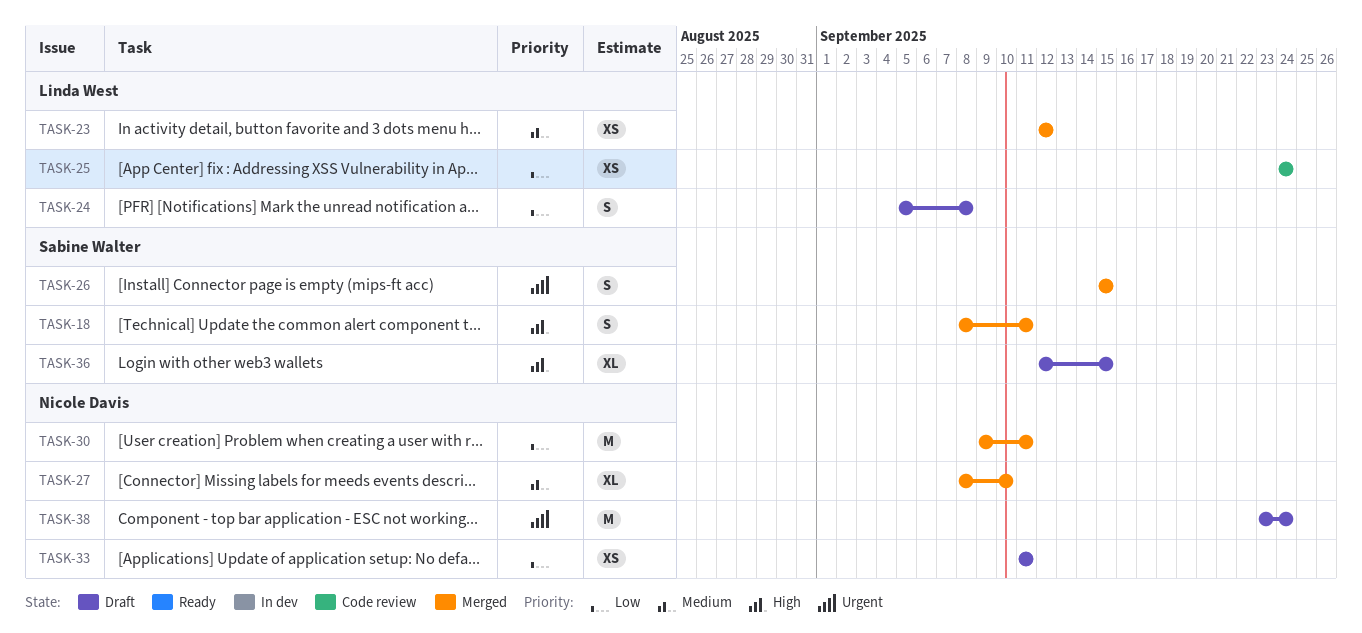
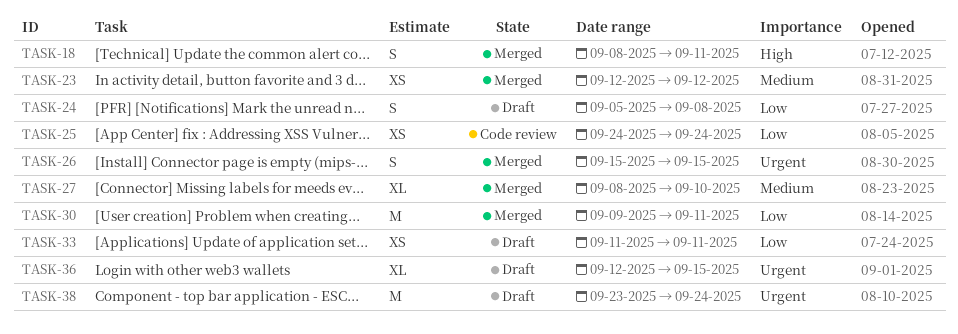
TASK-36, priority: High -> Urgent

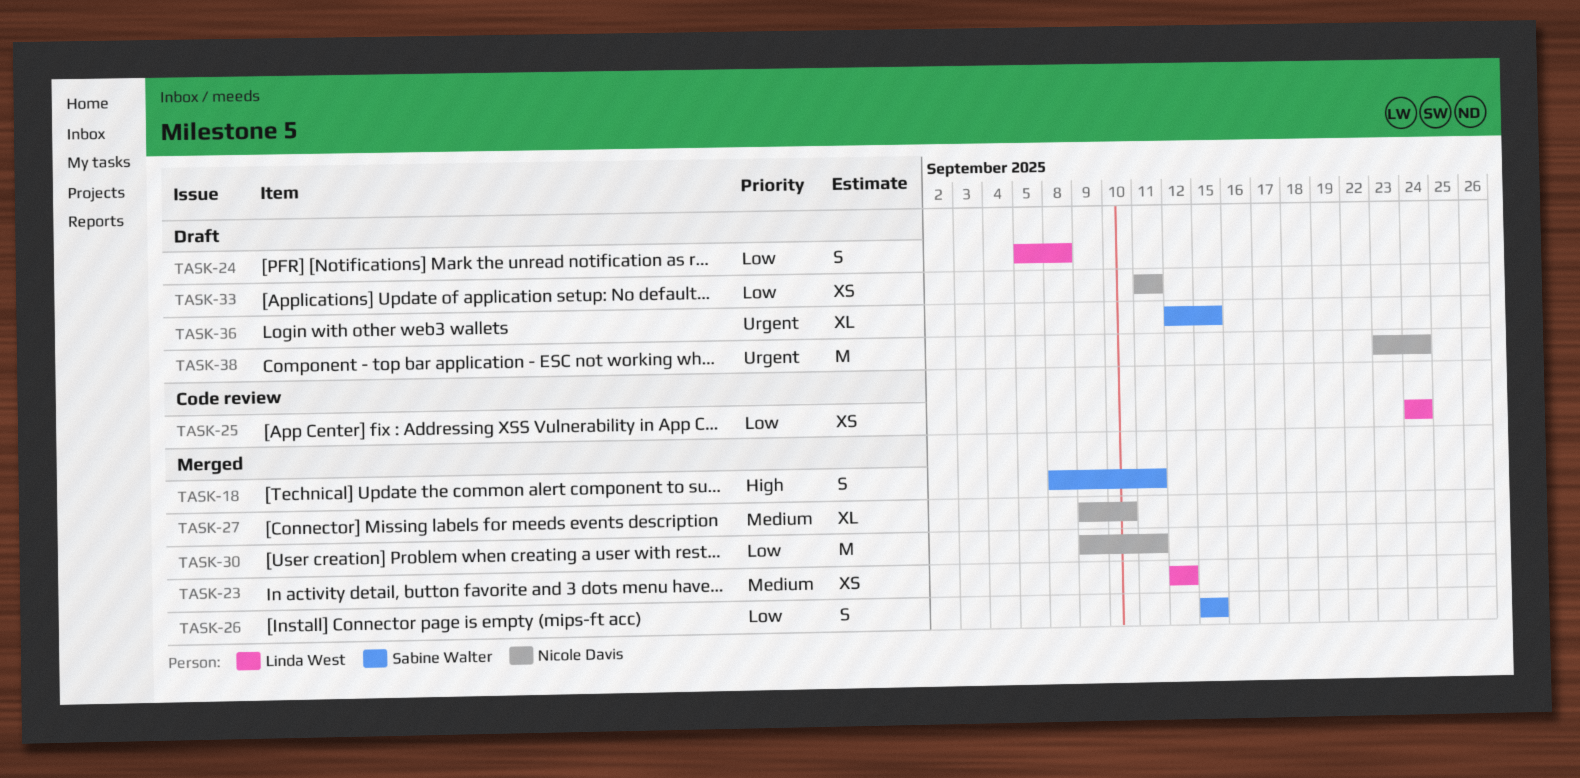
TASK-26, priority: Urgent -> Low
TASK-27, start: Sep 8 -> Sep 9

